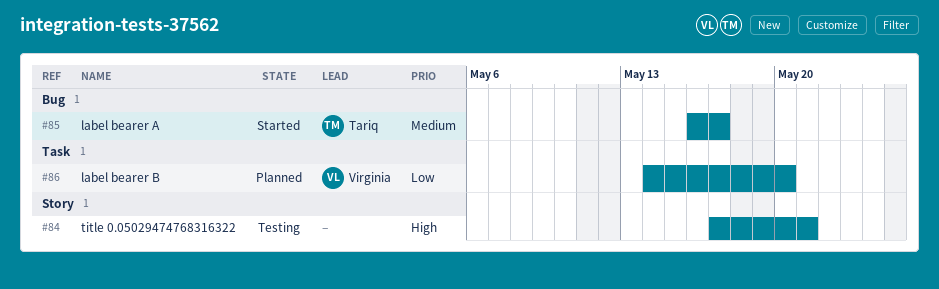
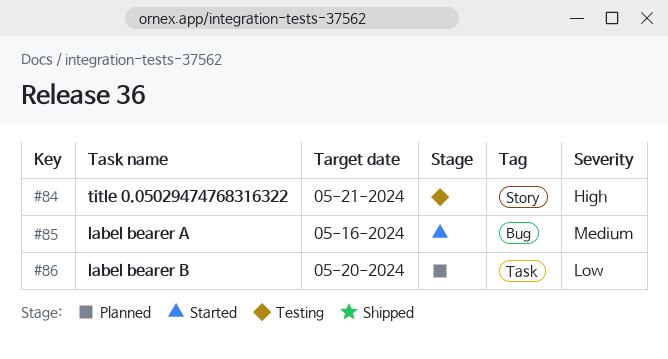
#85, due: May 17 -> May 16

